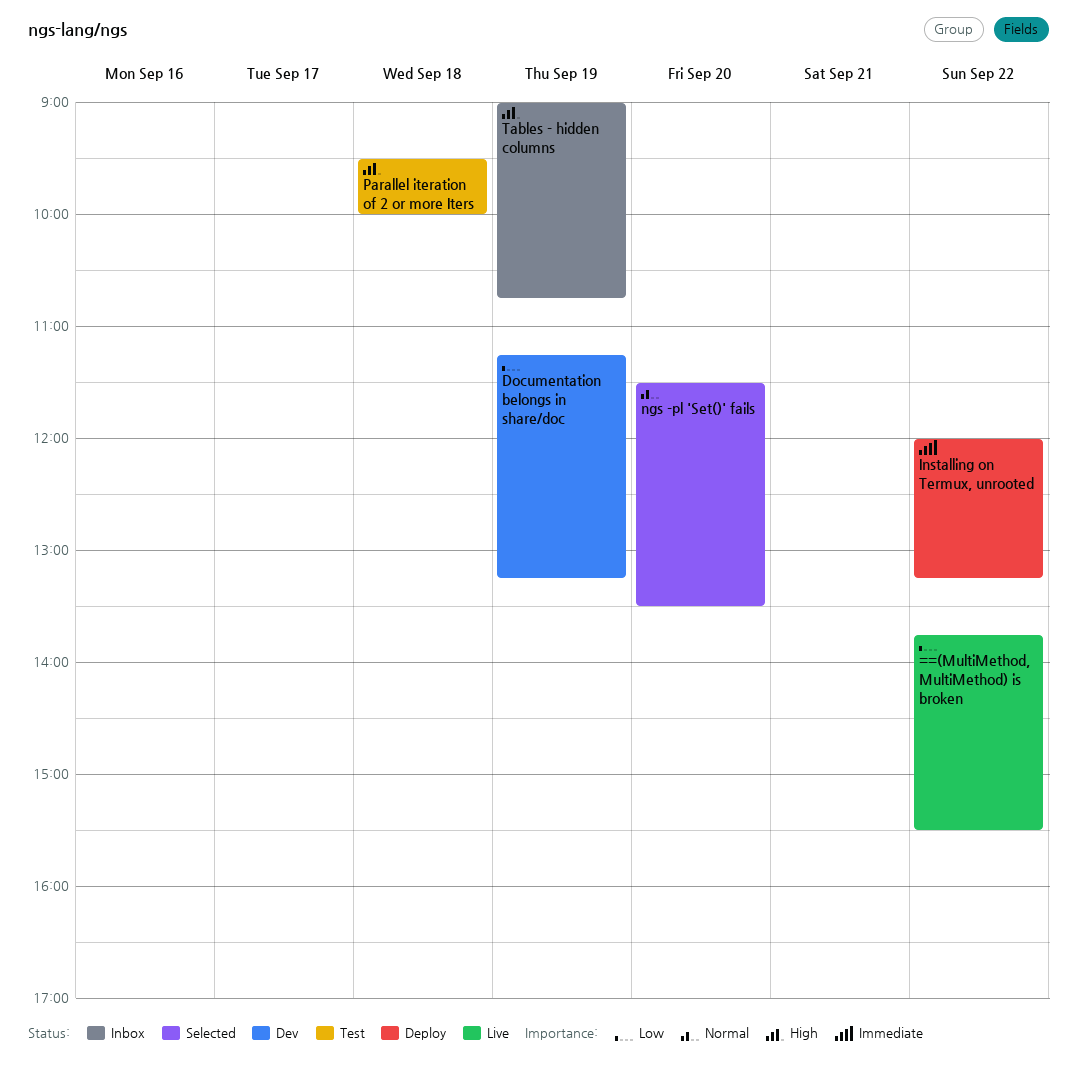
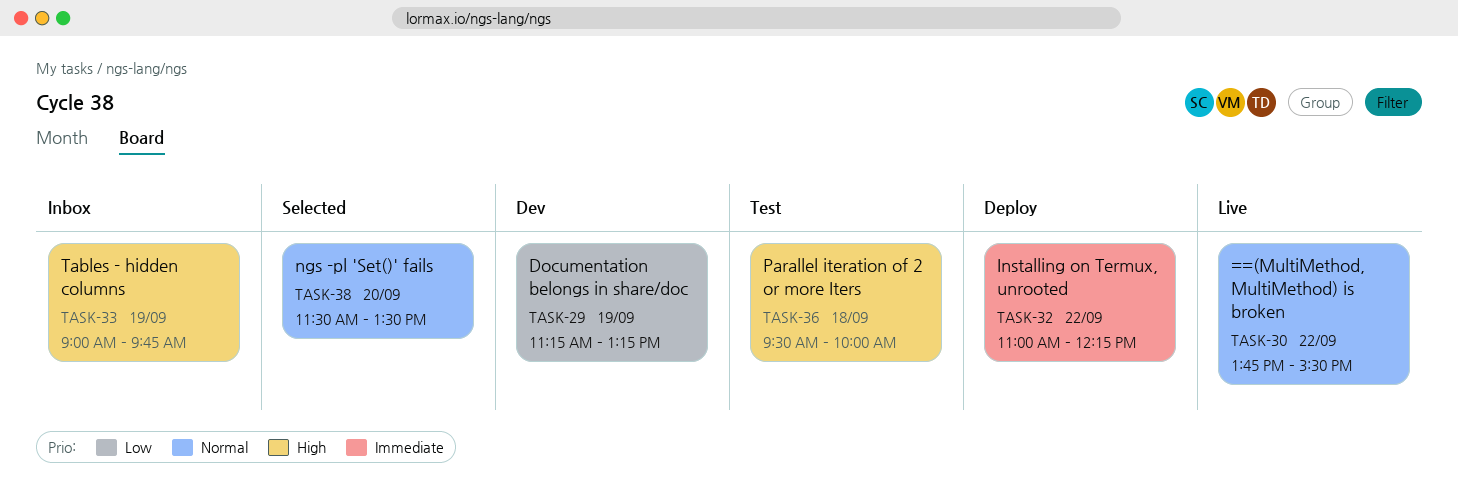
==(MultiMethod, MultiMethod) is broken, priority: Low -> Normal
Installing on Termux, unrooted, begins: 12:00 -> 11:00
Installing on Termux, unrooted, ends: 13:15 -> 12:15
Tables - hidden columns, ends: 10:45 -> 09:45

